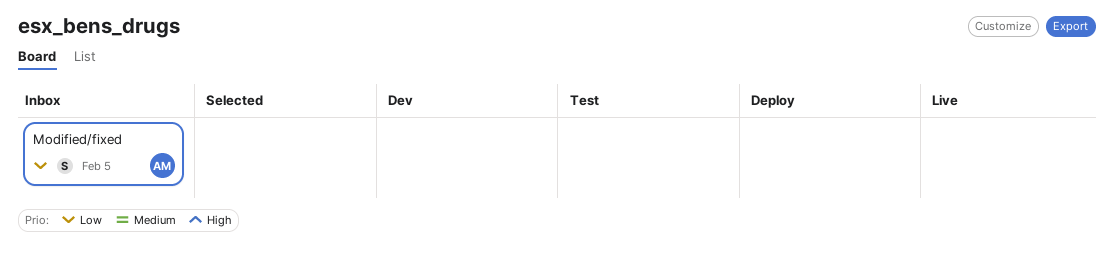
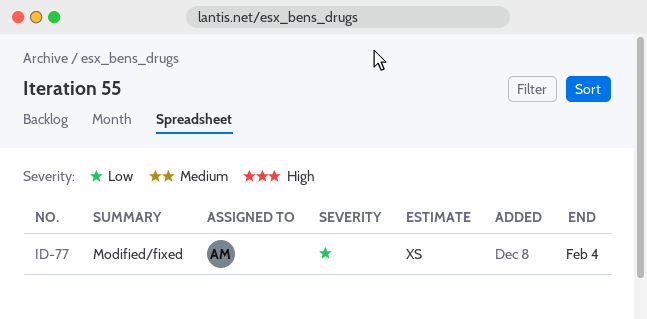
Modified/fixed, estimate: S -> XS
Modified/fixed, due: Feb 5 -> Feb 4

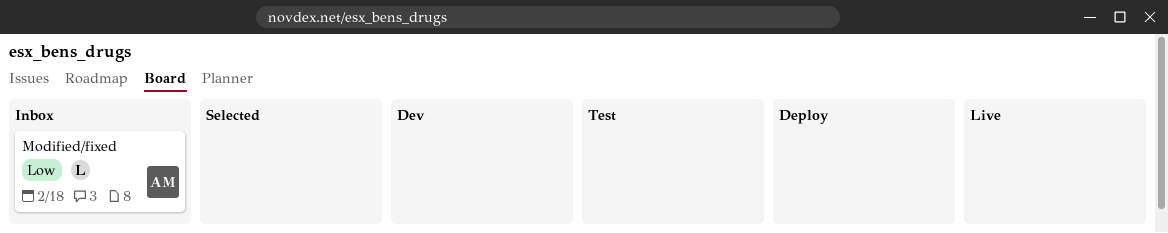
Modified/fixed, estimate: XS -> L
Modified/fixed, due: Feb 4 -> Feb 18

